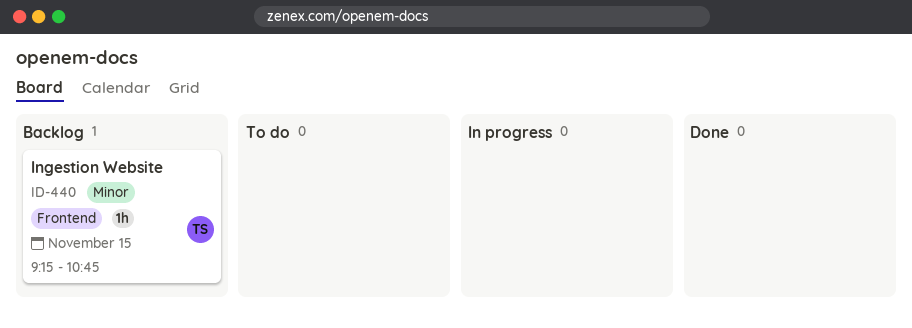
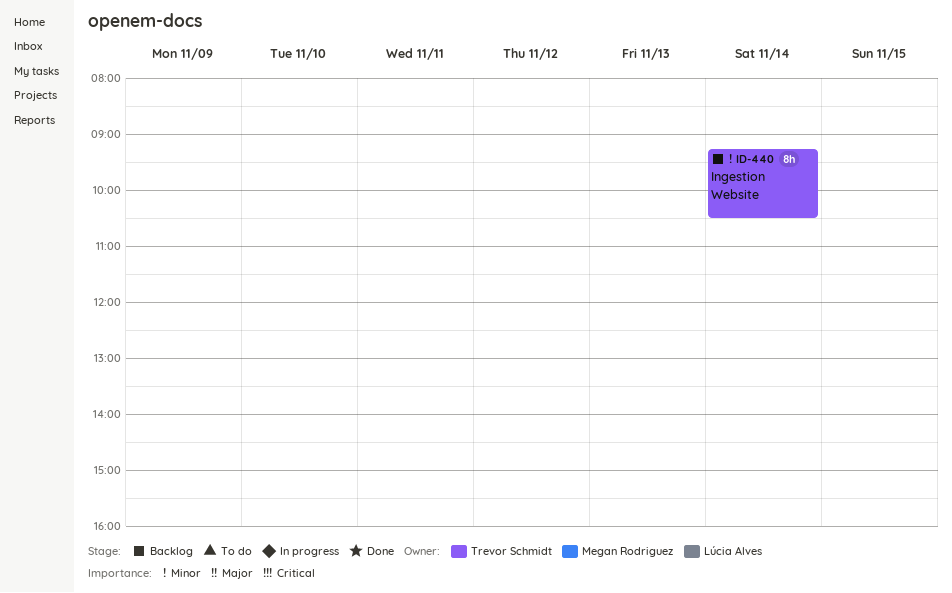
ID-440, estimate: 1h -> 8h
ID-440, day: Nov 15 -> Nov 14
ID-440, ends: 10:45 -> 10:30

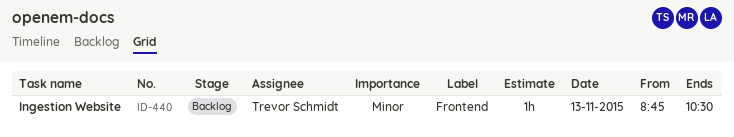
ID-440, estimate: 8h -> 1h
ID-440, day: Nov 14 -> Nov 13
ID-440, begins: 09:15 -> 08:45

